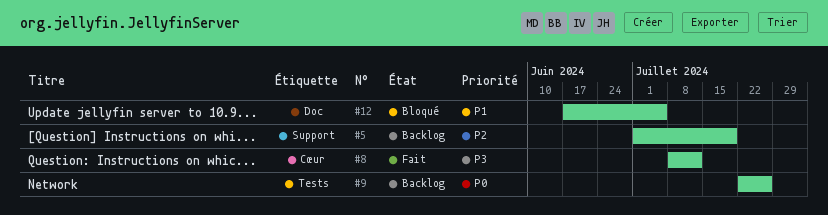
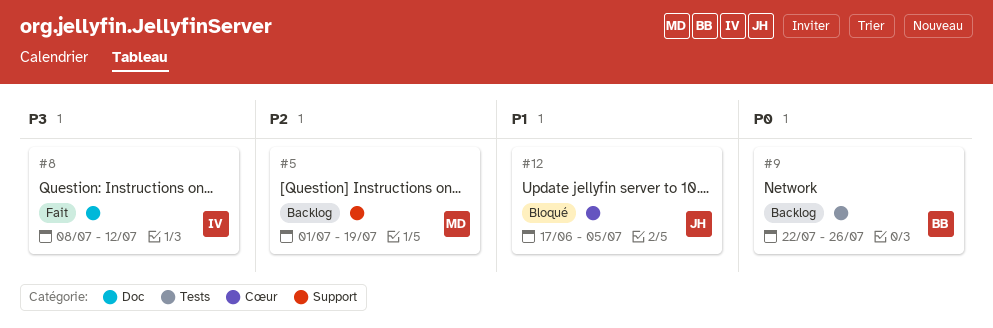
#8, label: Cœur -> Doc
#12, label: Doc -> Cœur

